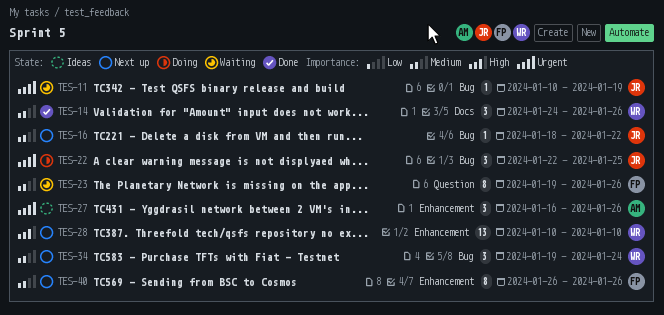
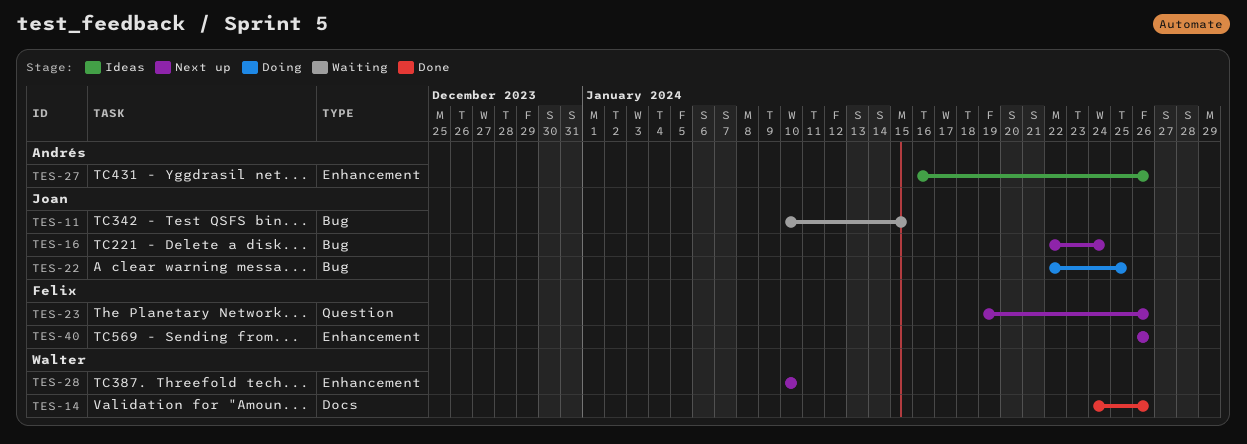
TES-11, due: Jan 19 -> Jan 15
TES-16, start: Jan 18 -> Jan 22
TES-16, due: Jan 22 -> Jan 24
TES-23, status: Waiting -> Next up
TES-34: present -> none

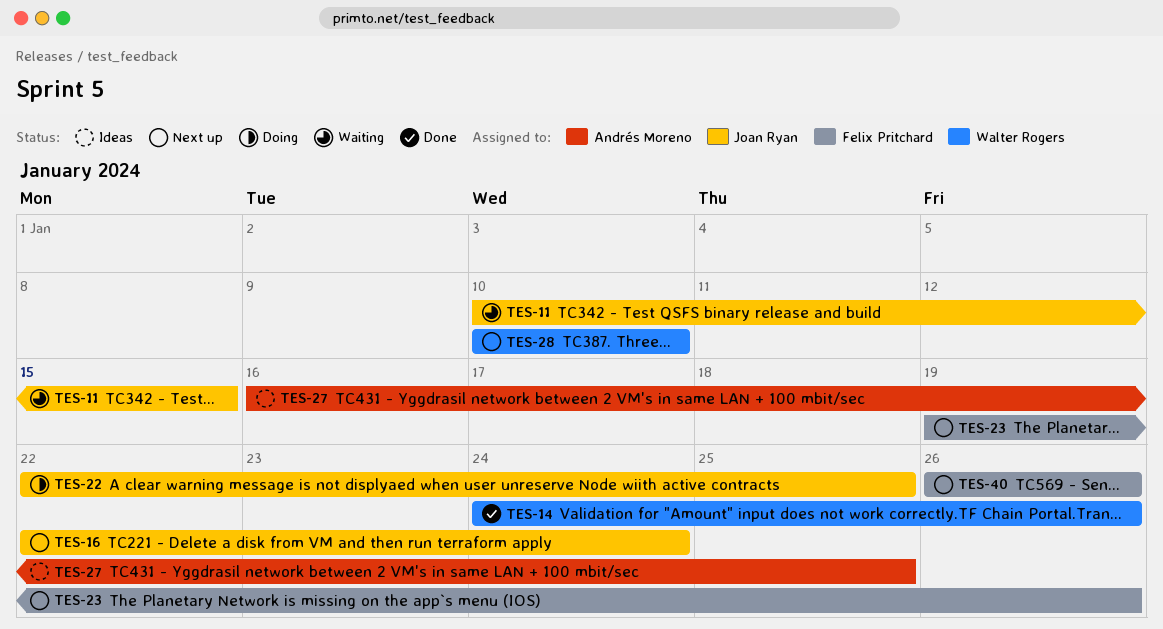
TES-27, due: Jan 26 -> Jan 25

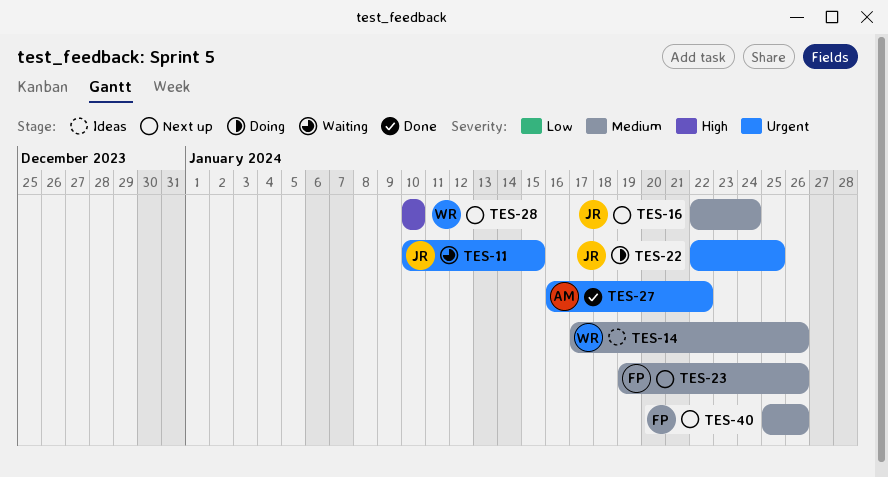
TES-14, status: Done -> Ideas
TES-14, start: Jan 24 -> Jan 17
TES-27, status: Ideas -> Done
TES-27, due: Jan 25 -> Jan 22
TES-40, start: Jan 26 -> Jan 25

